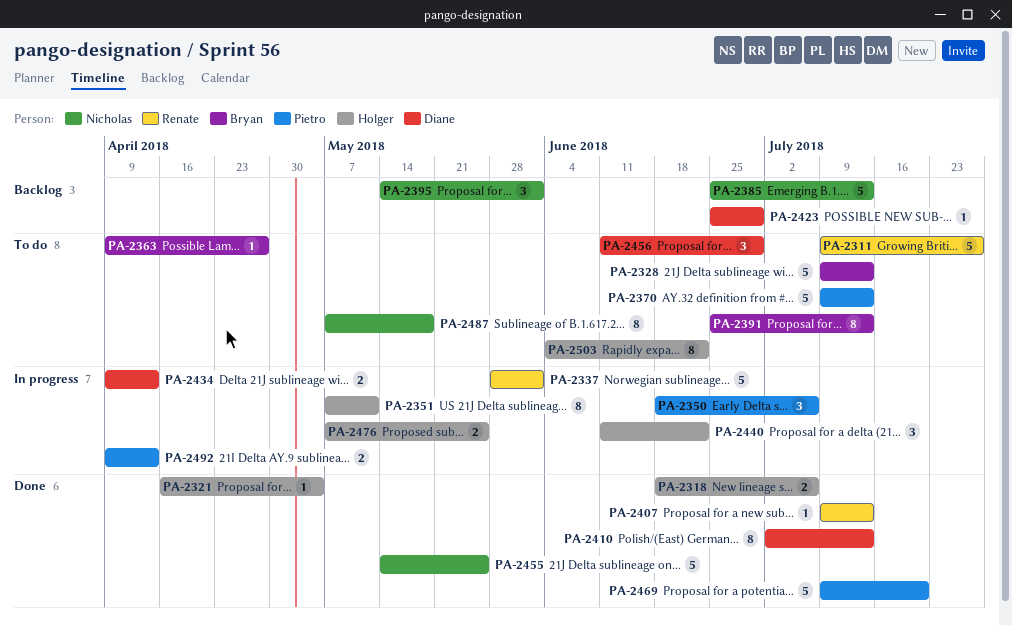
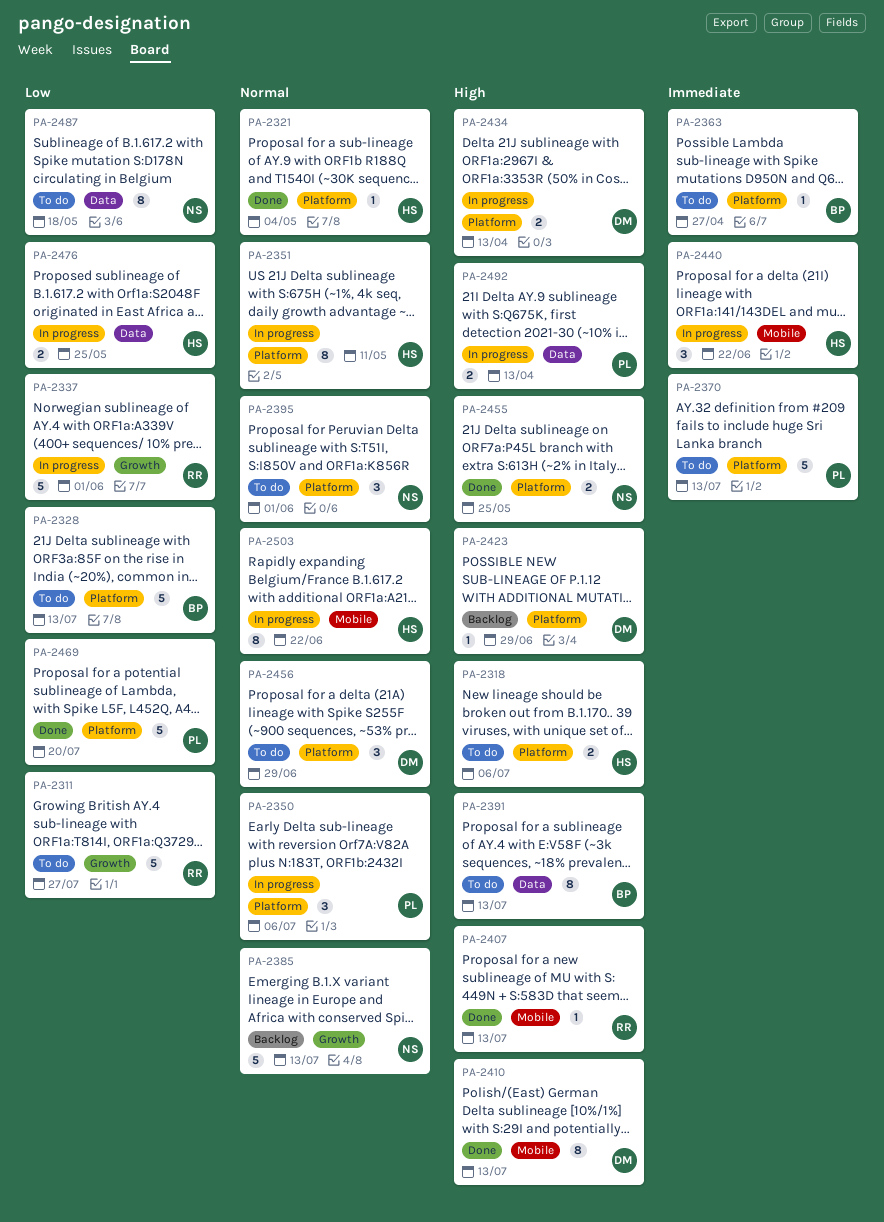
PA-2318, status: Done -> To do
PA-2395, status: Backlog -> To do
PA-2455, estimate: 5 -> 2
PA-2503, status: To do -> In progress

